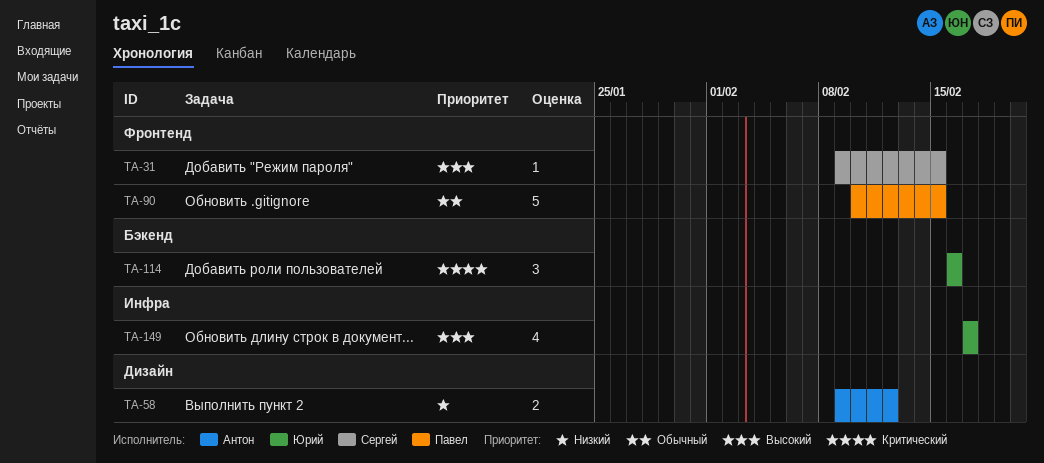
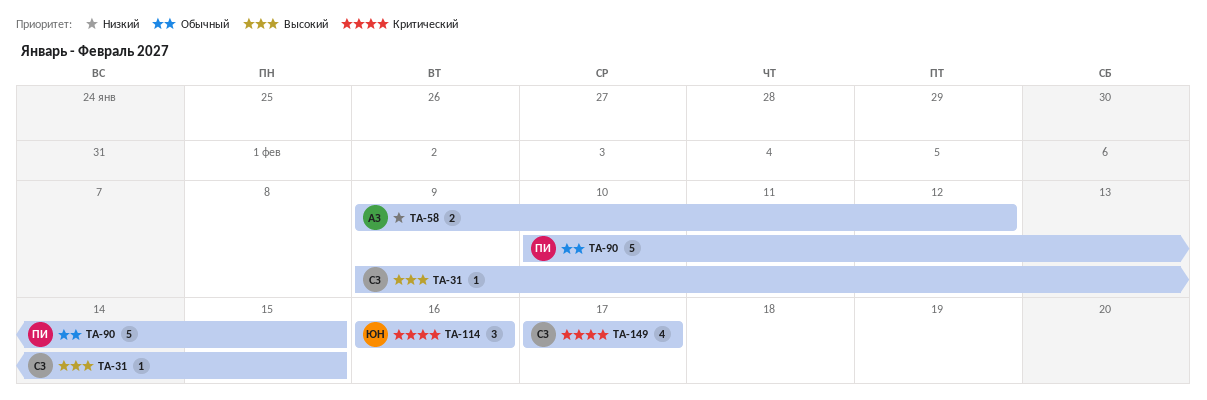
TA-149, owner: Юрий -> Сергей
TA-149, priority: Высокий -> Критический

